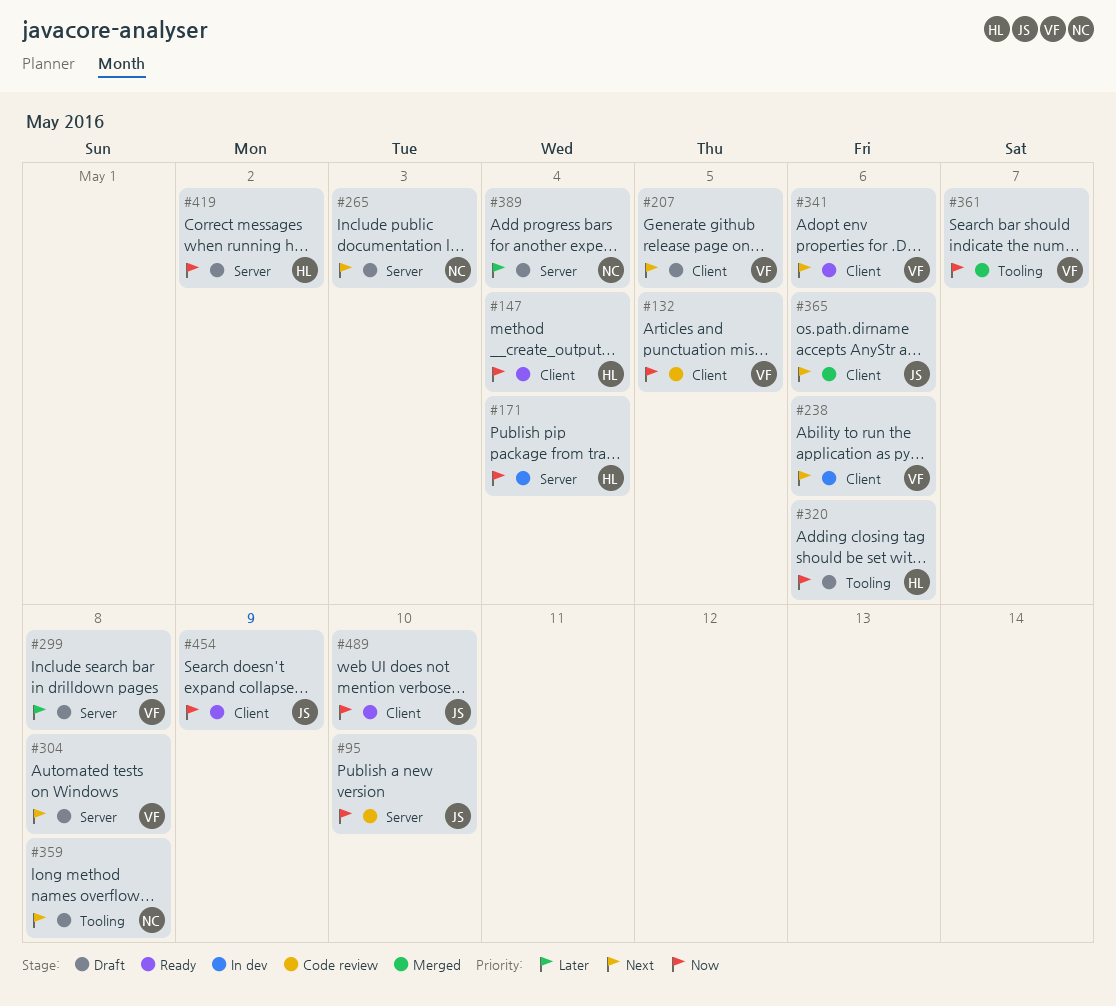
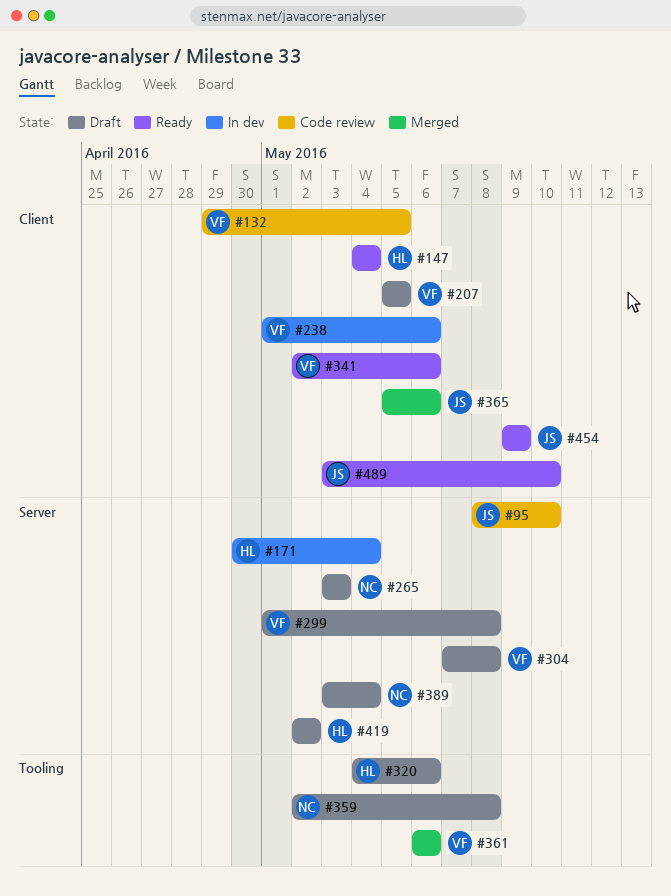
#361, due: May 7 -> May 6

